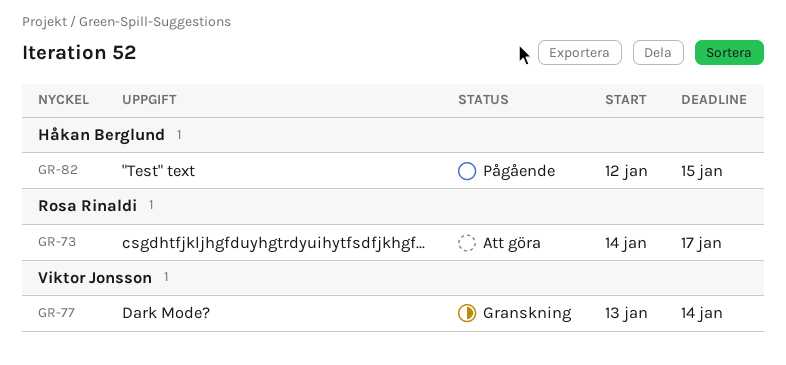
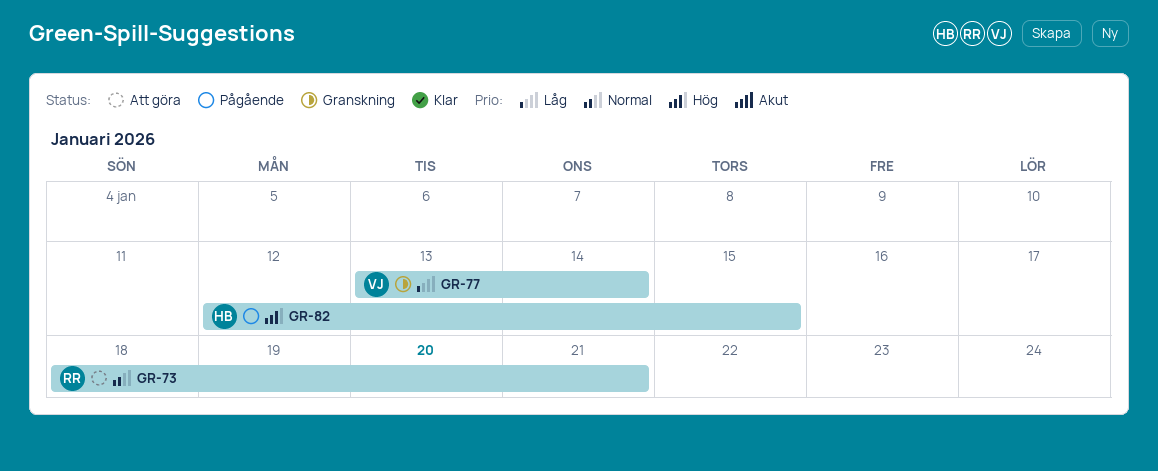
GR-73, start: Jan 14 -> Jan 18
GR-73, due: Jan 17 -> Jan 21

